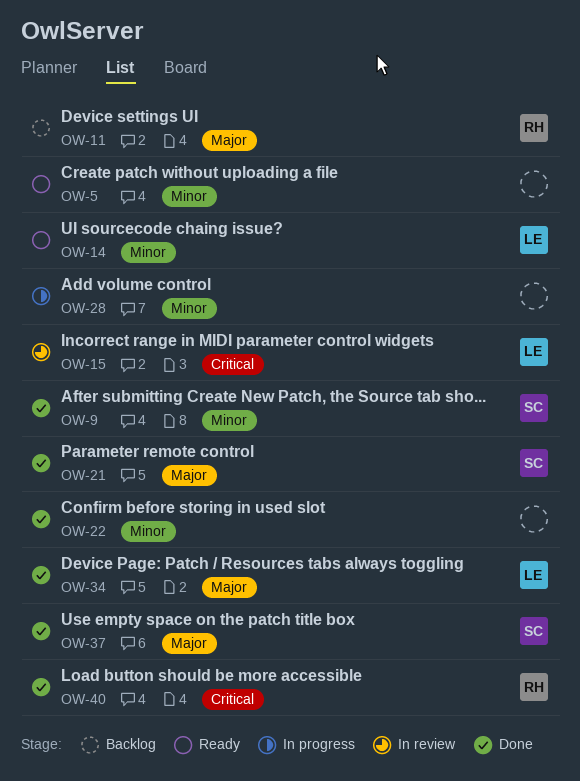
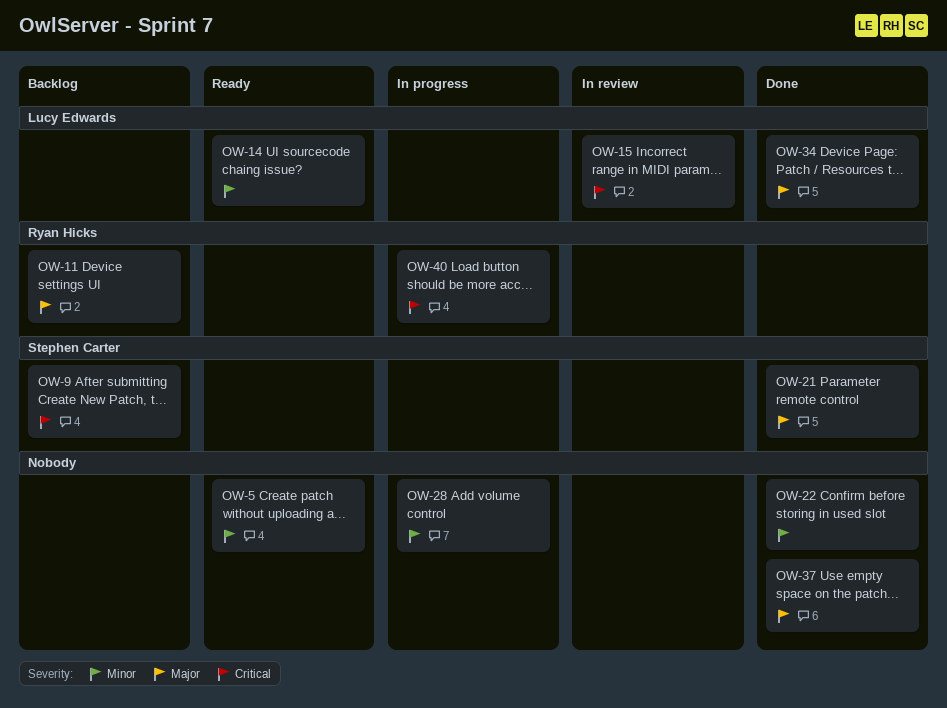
OW-9, status: Done -> Backlog
OW-9, priority: Minor -> Critical
OW-37, owner: Stephen Carter -> none
OW-40, status: Done -> In progress

